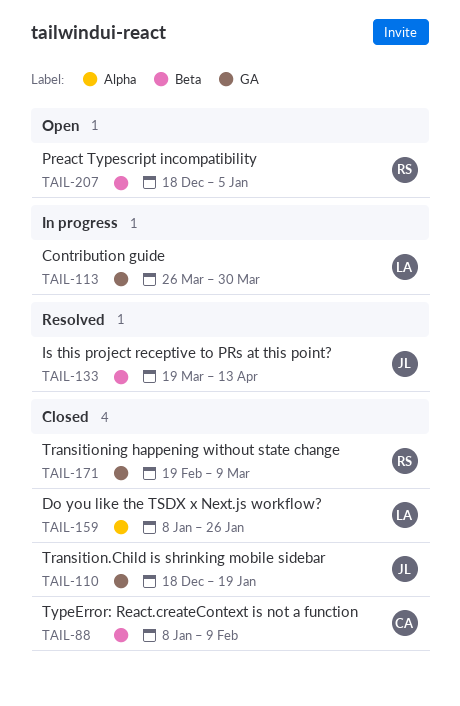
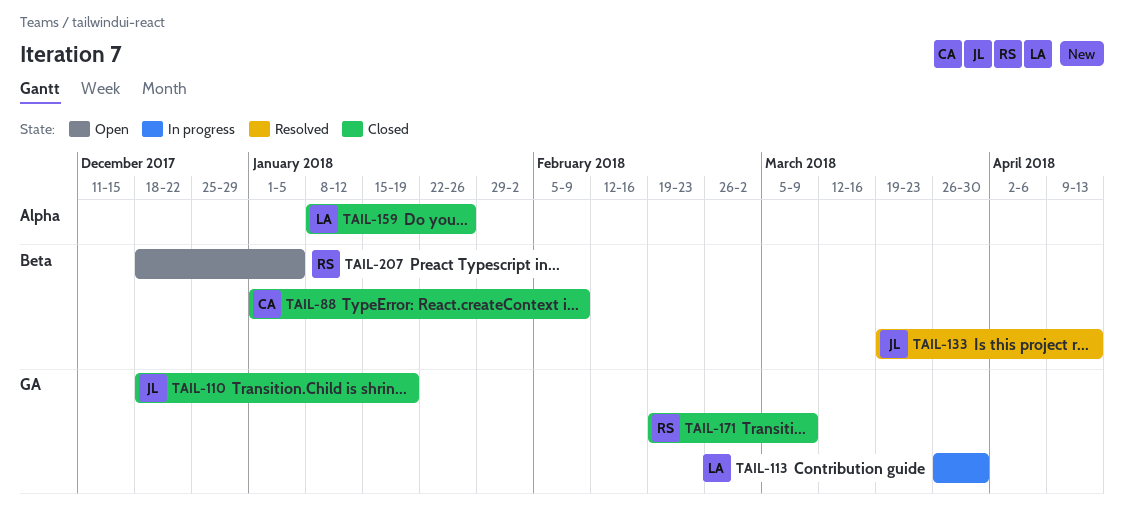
TAIL-88, start: Jan 8 -> Jan 1

